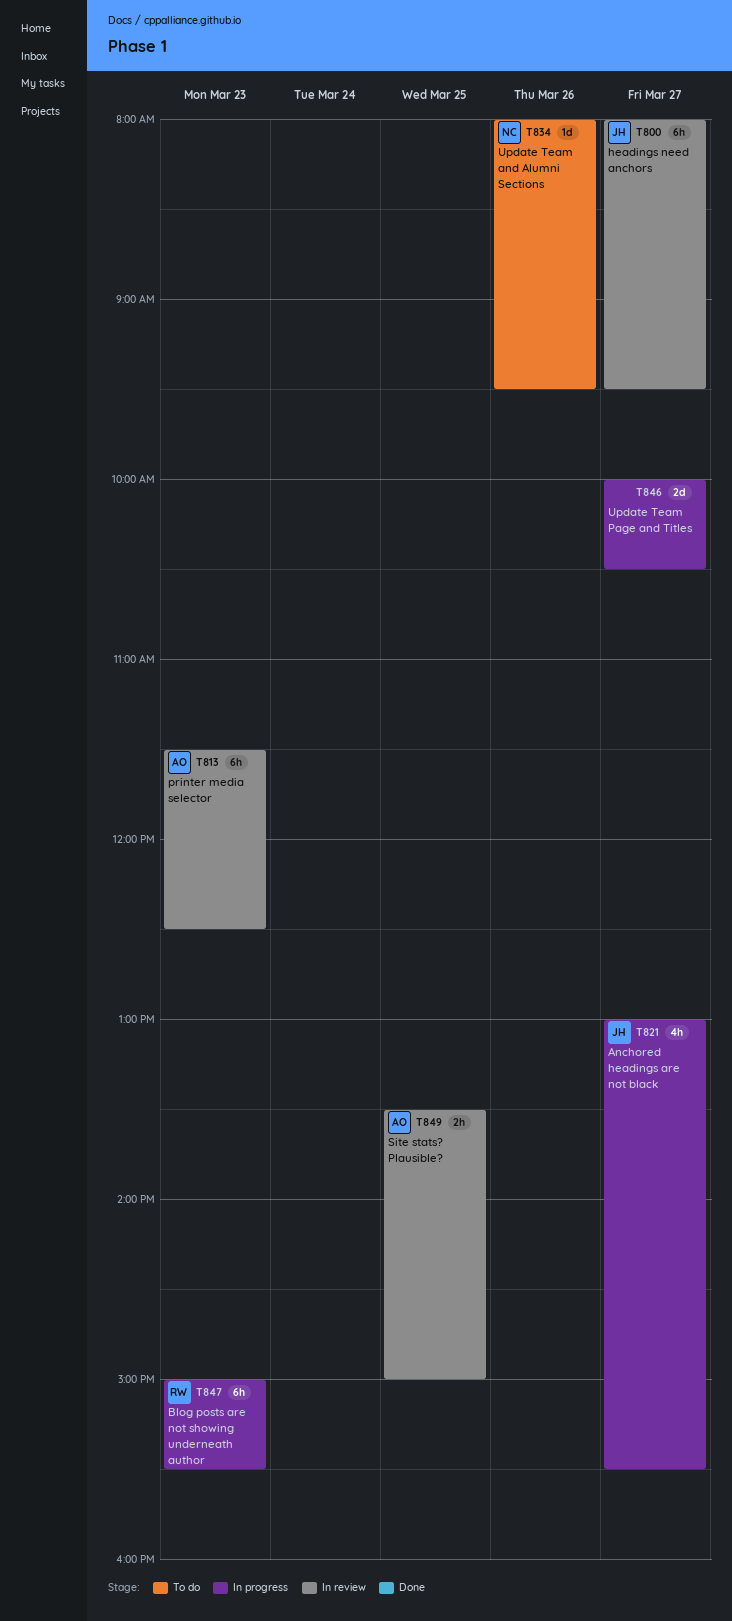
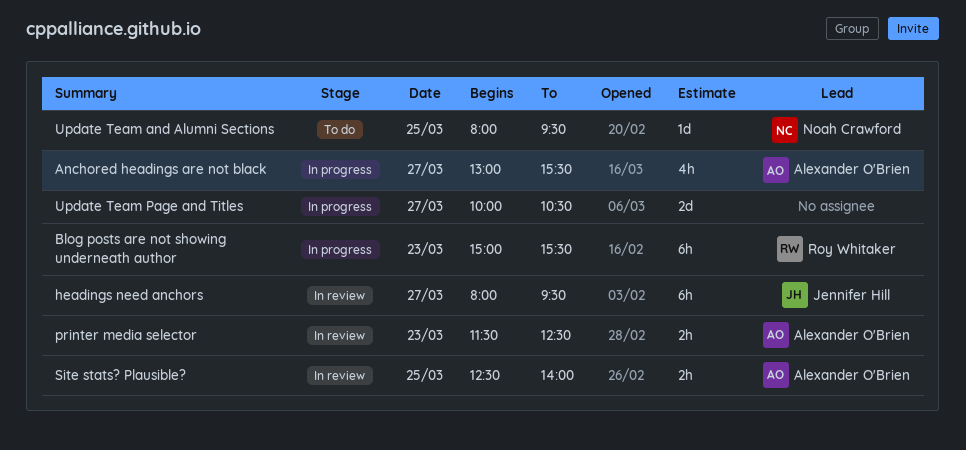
Anchored headings are not black, owner: Jennifer Hill -> Alexander O'Brien
printer media selector, estimate: 6h -> 2h
Site stats? Plausible?, begins: 13:30 -> 12:30
Site stats? Plausible?, ends: 15:00 -> 14:00
Update Team and Alumni Sections, day: Mar 26 -> Mar 25

